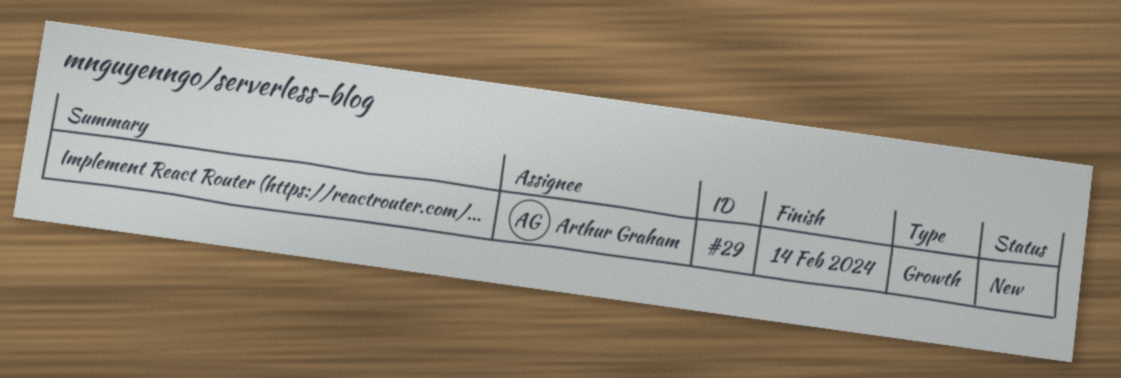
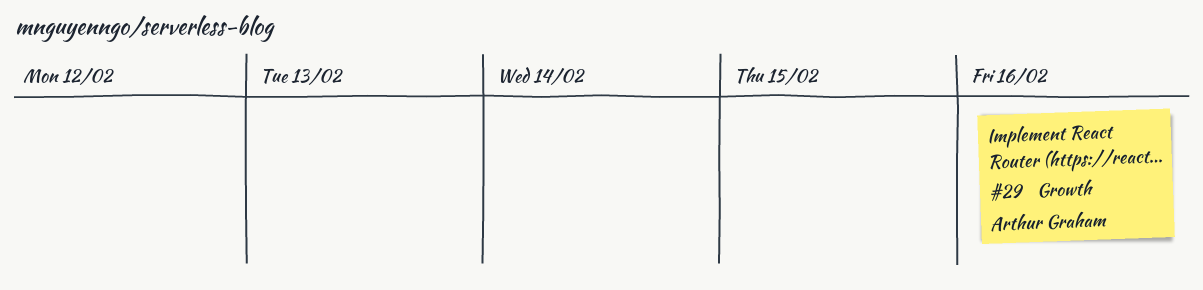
#29, due: Feb 14 -> Feb 16

